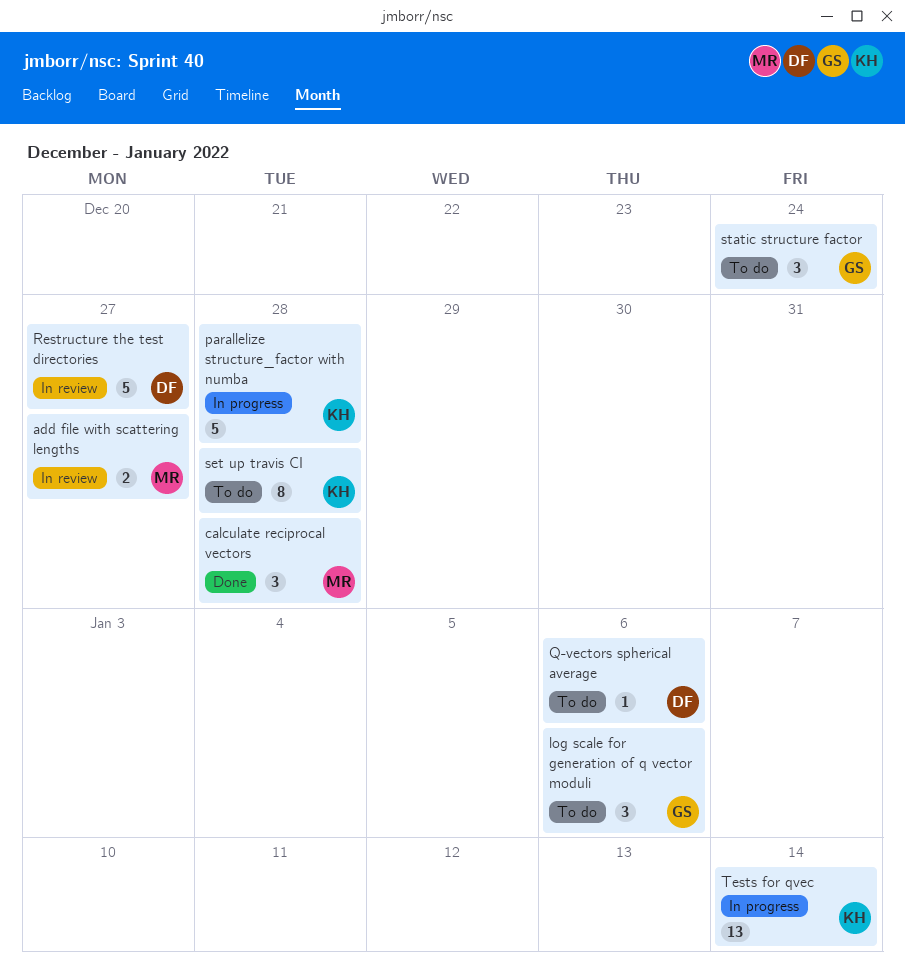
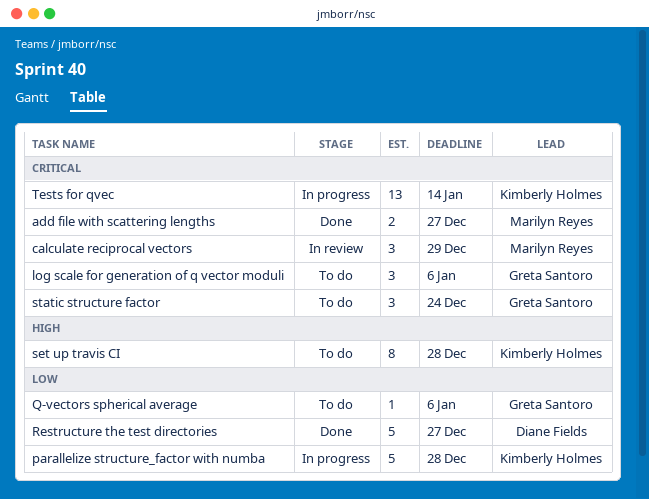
add file with scattering lengths, status: In review -> Done
calculate reciprocal vectors, status: Done -> In review
calculate reciprocal vectors, due: Dec 28 -> Dec 29
Q-vectors spherical average, owner: Diane Fields -> Greta Santoro
Restructure the test directories, status: In review -> Done

